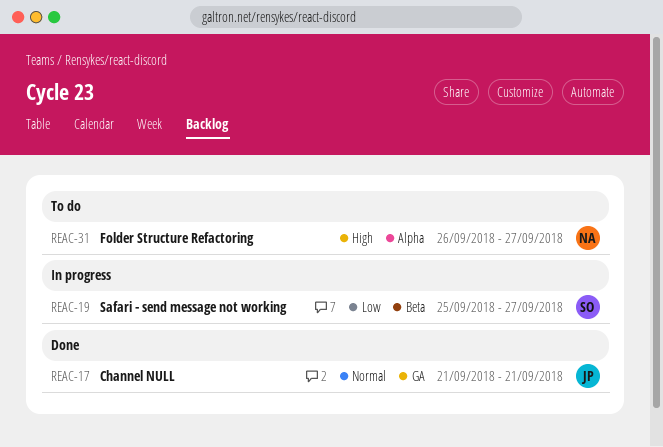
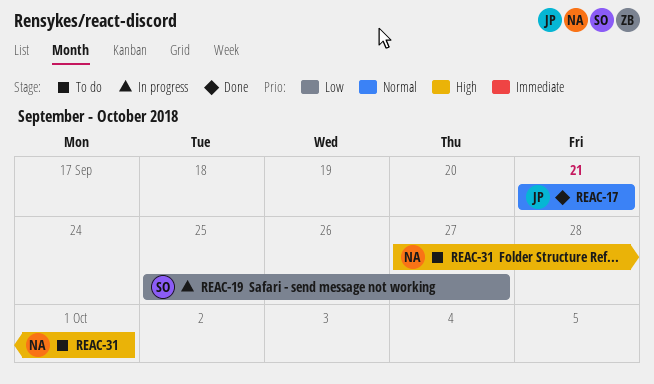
REAC-31, start: Sep 26 -> Sep 27
REAC-31, due: Sep 27 -> Oct 1

